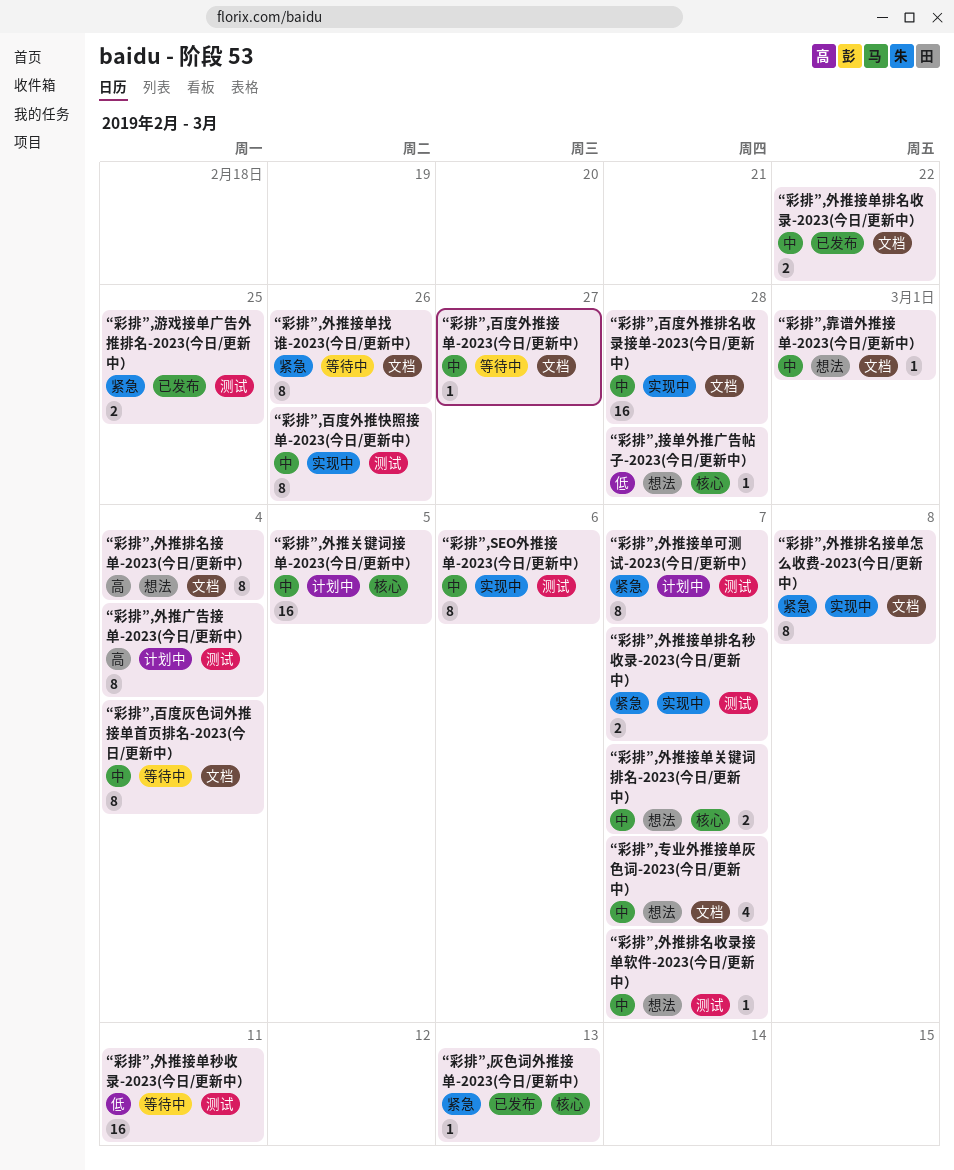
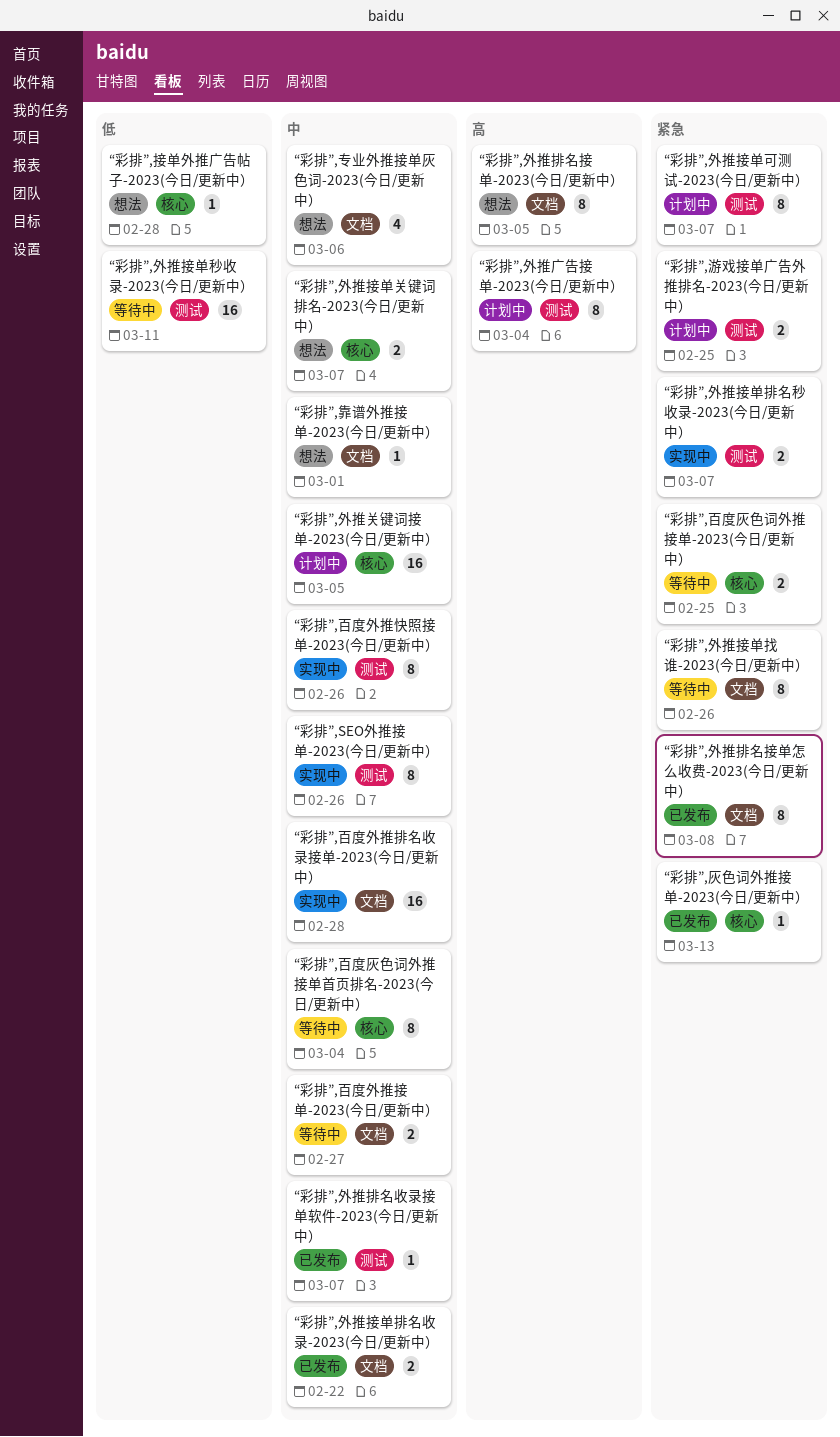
“彩排”,SEO外推接单-2023(今日/更新中）, due: Mar 6 -> Feb 26
“彩排”,专业外推接单灰色词-2023(今日/更新中）, due: Mar 7 -> Mar 6
“彩排”,外推排名接单-2023(今日/更新中）, due: Mar 4 -> Mar 5
“彩排”,外推排名接单怎么收费-2023(今日/更新中）, status: 实现中 -> 已发布
“彩排”,外推排名收录接单软件-2023(今日/更新中）, status: 想法 -> 已发布
“彩排”,游戏接单广告外推排名-2023(今日/更新中）, status: 已发布 -> 计划中
“彩排”,百度外推接单-2023(今日/更新中）, estimate: 1 -> 2
“彩排”,百度灰色词外推接单-2023(今日/更新中）: none -> present
“彩排”,百度灰色词外推接单首页排名-2023(今日/更新中）, label: 文档 -> 核心

